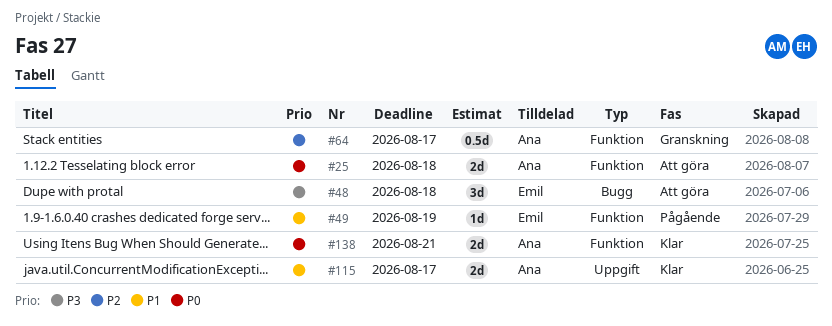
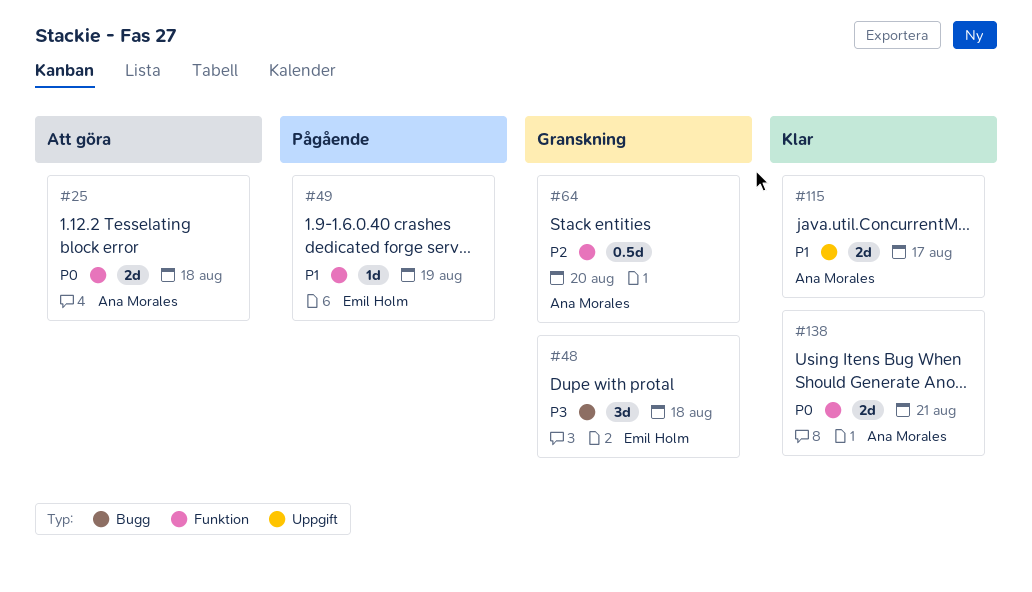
#48, status: Att göra -> Granskning
#64, due: Aug 17 -> Aug 20

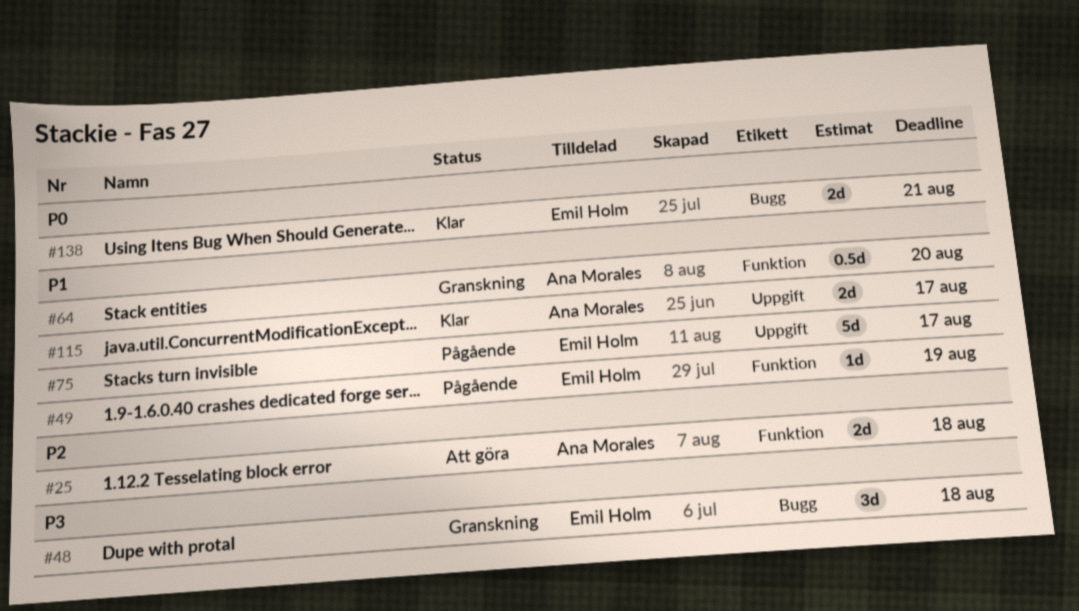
#25, priority: P0 -> P2
#64, priority: P2 -> P1
#75: none -> present
#138, owner: Ana Morales -> Emil Holm
#138, label: Funktion -> Bugg

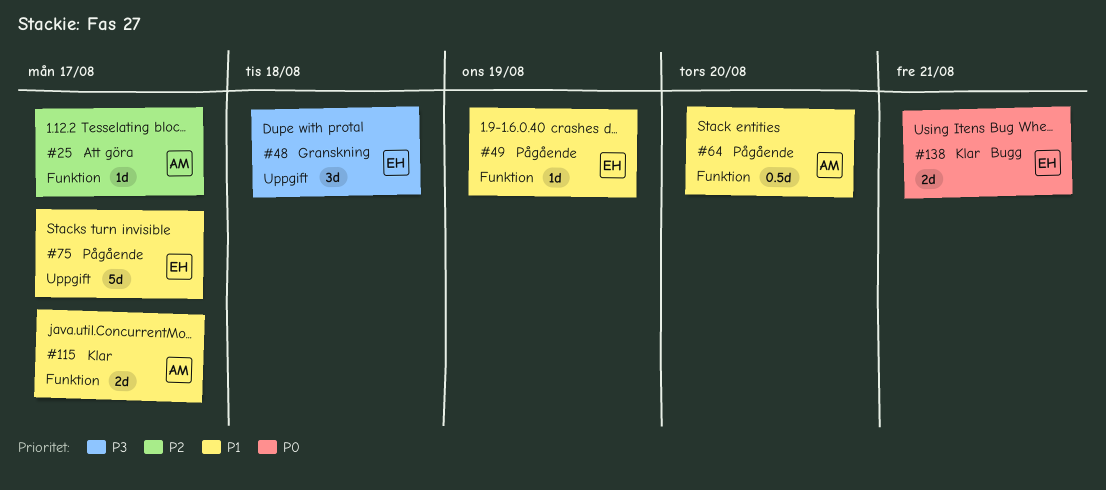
#25, estimate: 2d -> 1d
#25, due: Aug 18 -> Aug 17
#48, label: Bugg -> Uppgift
#64, status: Granskning -> Pågående
#115, label: Uppgift -> Funktion

